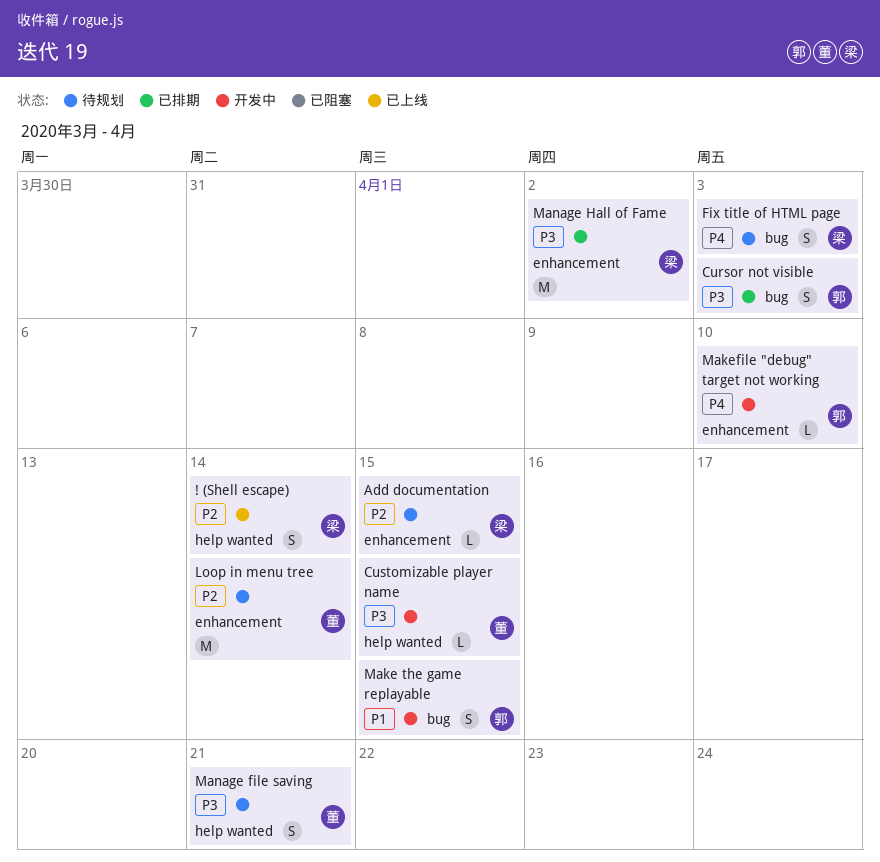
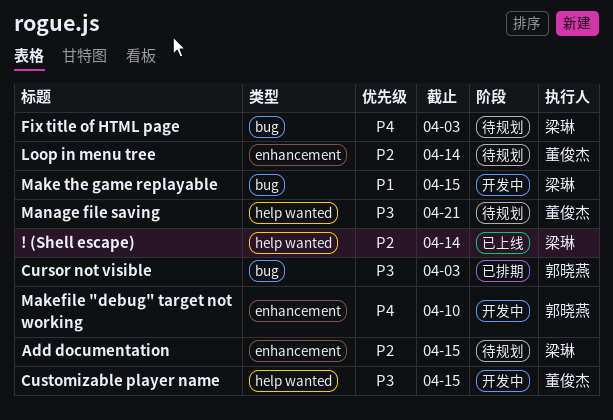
Make the game replayable, owner: 郭晓燕 -> 梁琳
Manage Hall of Fame: present -> none

